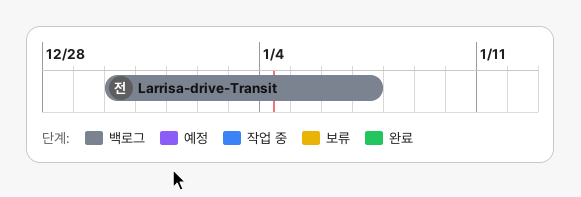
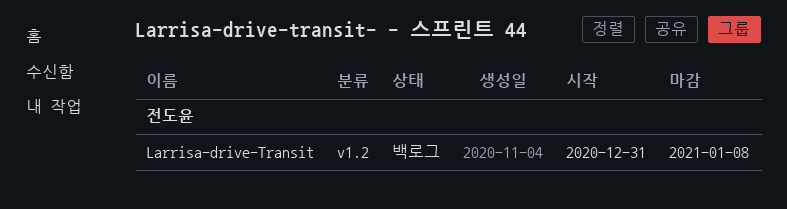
Larrisa-drive-Transit, start: Dec 30 -> Dec 31
Larrisa-drive-Transit, due: Jan 7 -> Jan 8

